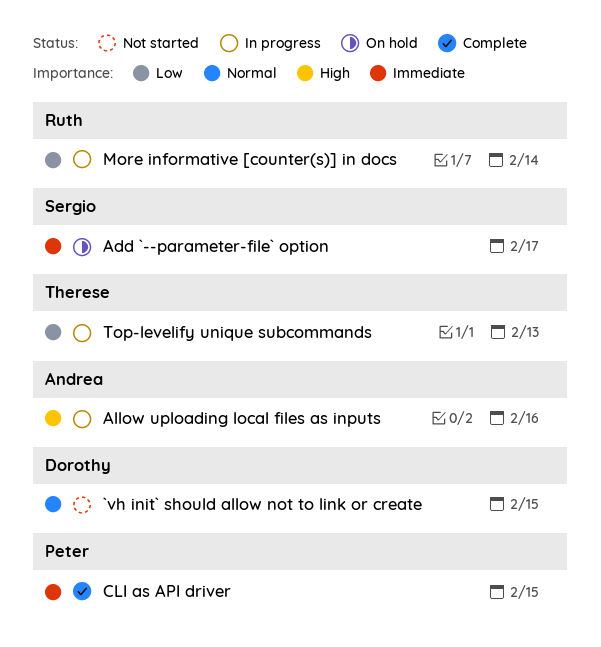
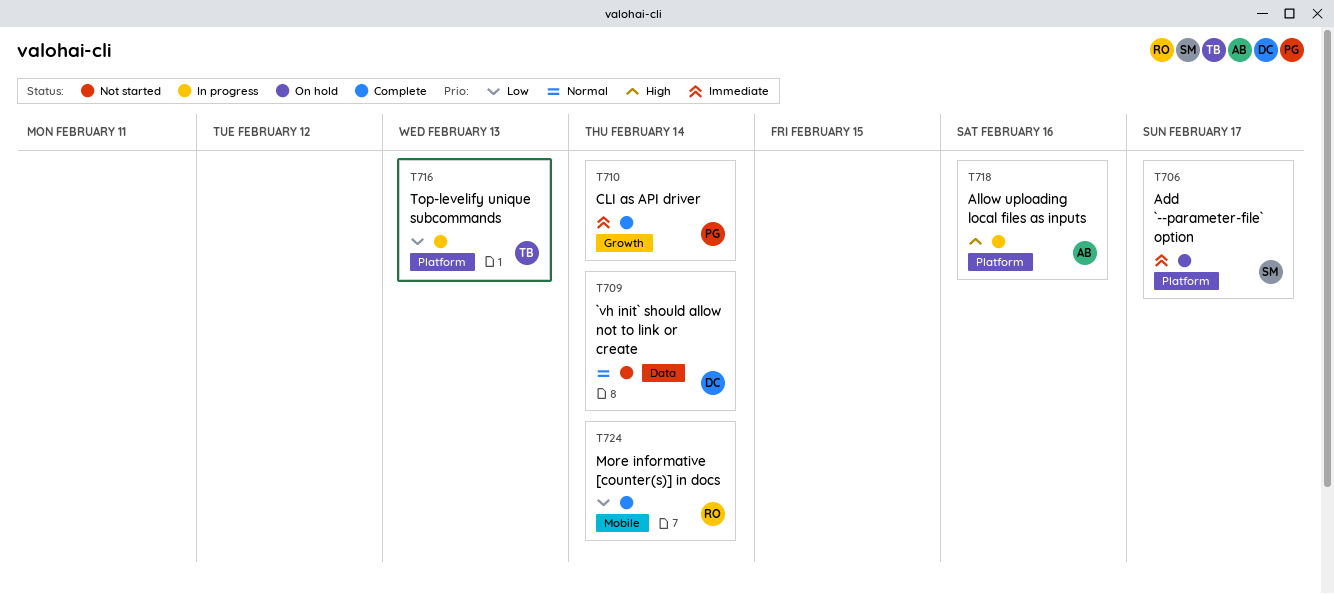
`vh init` should allow not to link or create, due: Feb 15 -> Feb 14
CLI as API driver, due: Feb 15 -> Feb 14
More informative [counter(s)] in docs, status: In progress -> Complete

